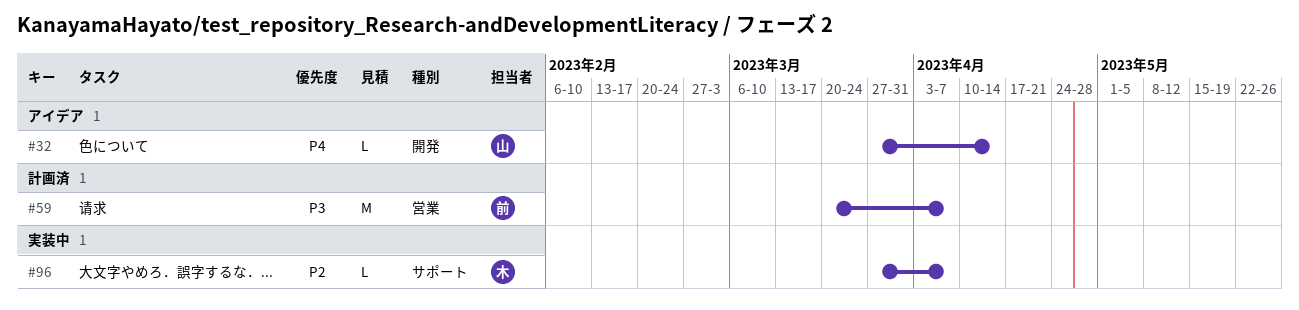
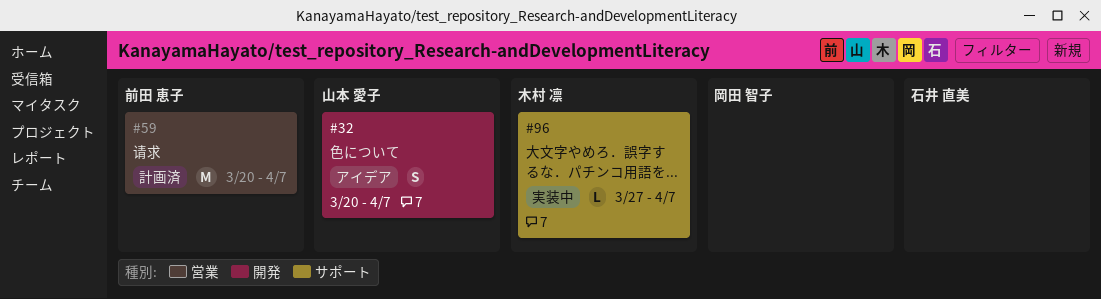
#32, estimate: L -> S
#32, start: Mar 27 -> Mar 20
#32, due: Apr 14 -> Apr 7

